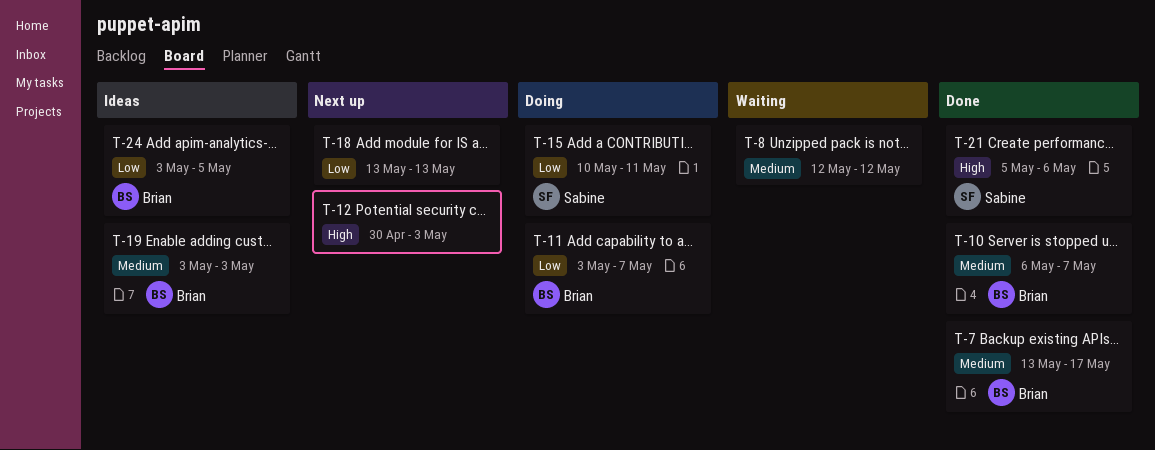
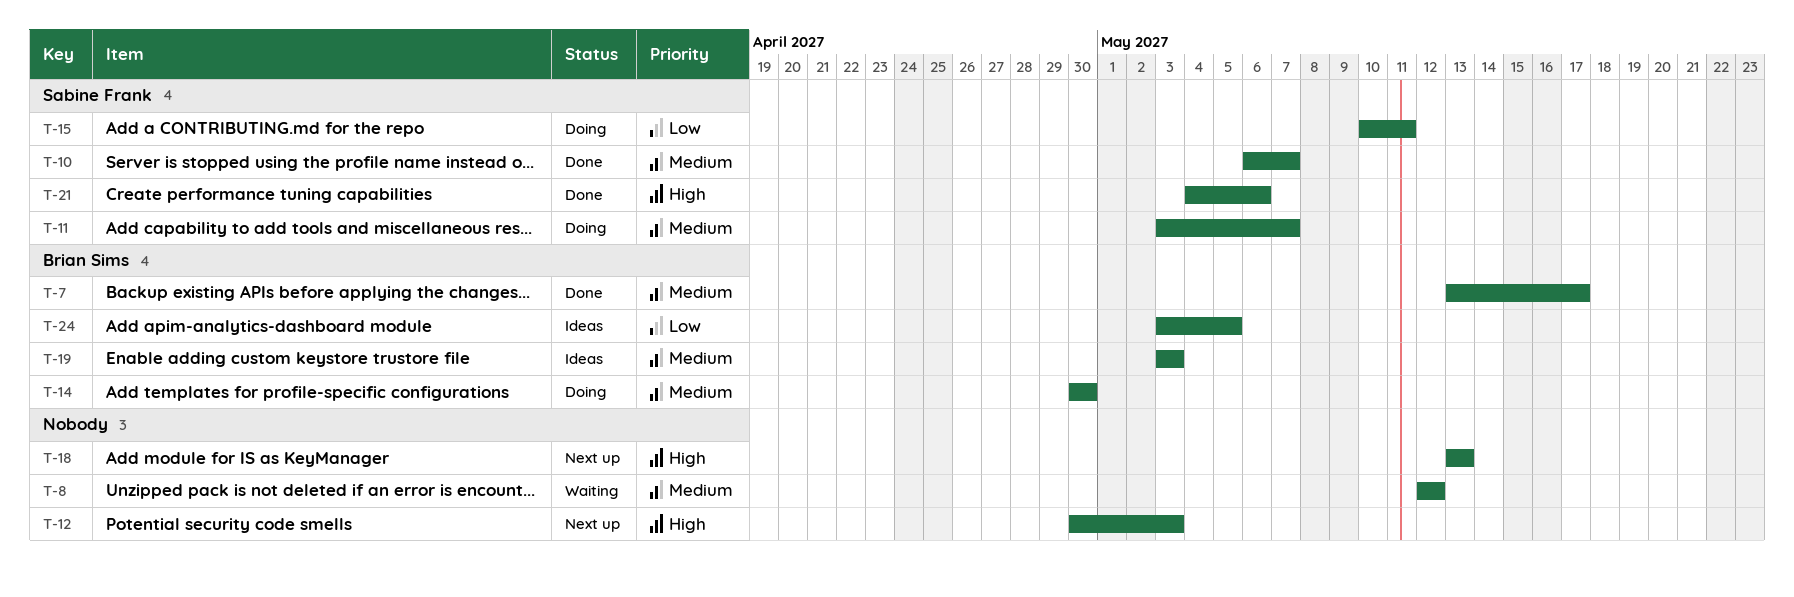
T-10, owner: Brian Sims -> Sabine Frank
T-11, owner: Brian Sims -> Sabine Frank
T-11, priority: Low -> Medium
T-14: none -> present
T-18, priority: Low -> High
T-21, start: May 5 -> May 4

